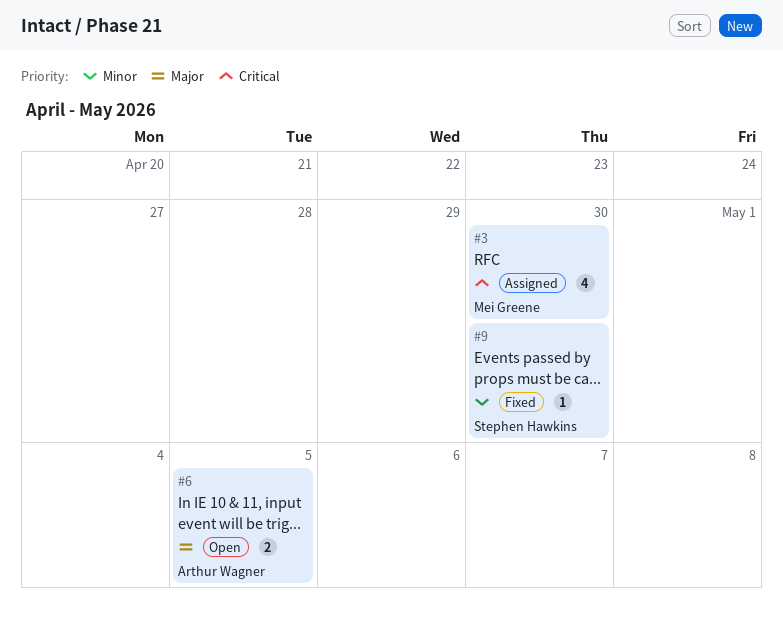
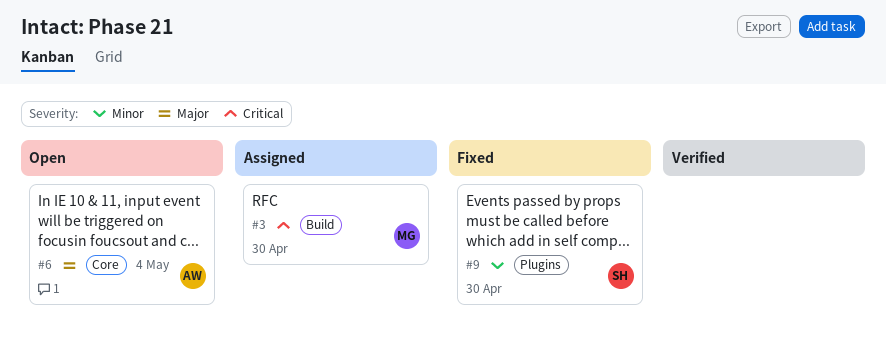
#6, due: May 5 -> May 4

